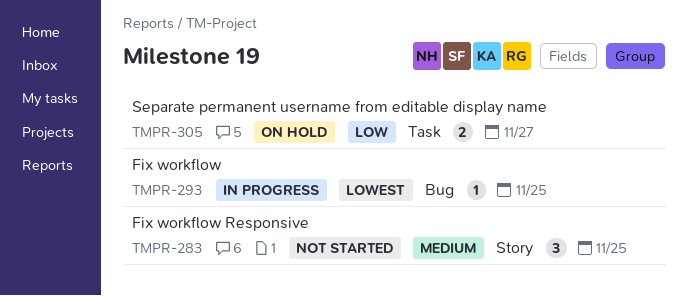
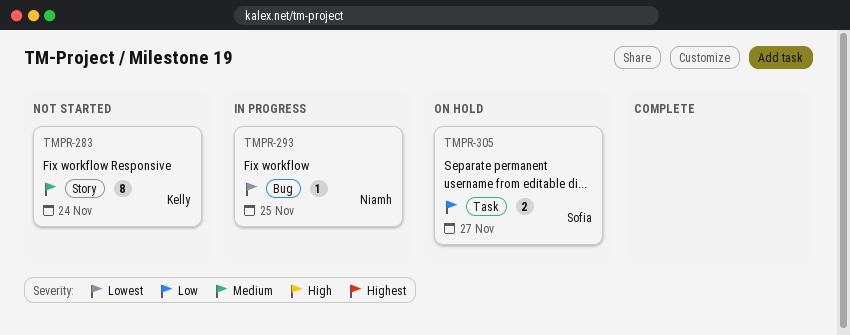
TMPR-283, estimate: 3 -> 8
TMPR-283, due: Nov 25 -> Nov 24

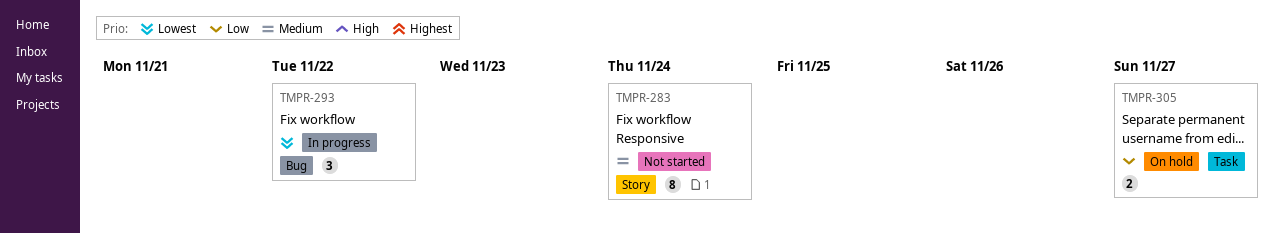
TMPR-293, estimate: 1 -> 3
TMPR-293, due: Nov 25 -> Nov 22

